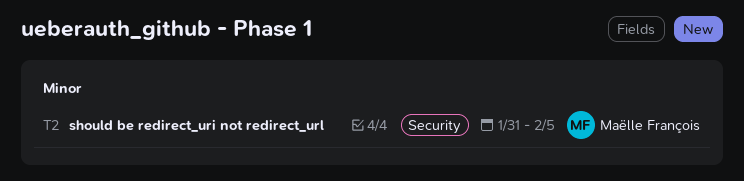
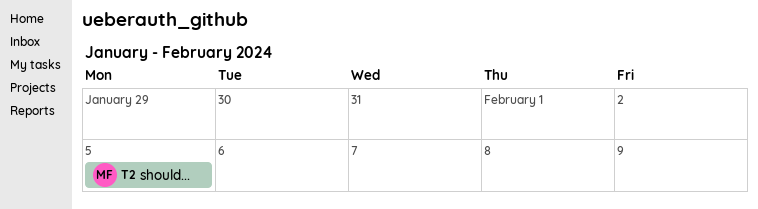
T2, start: Jan 31 -> Feb 5

